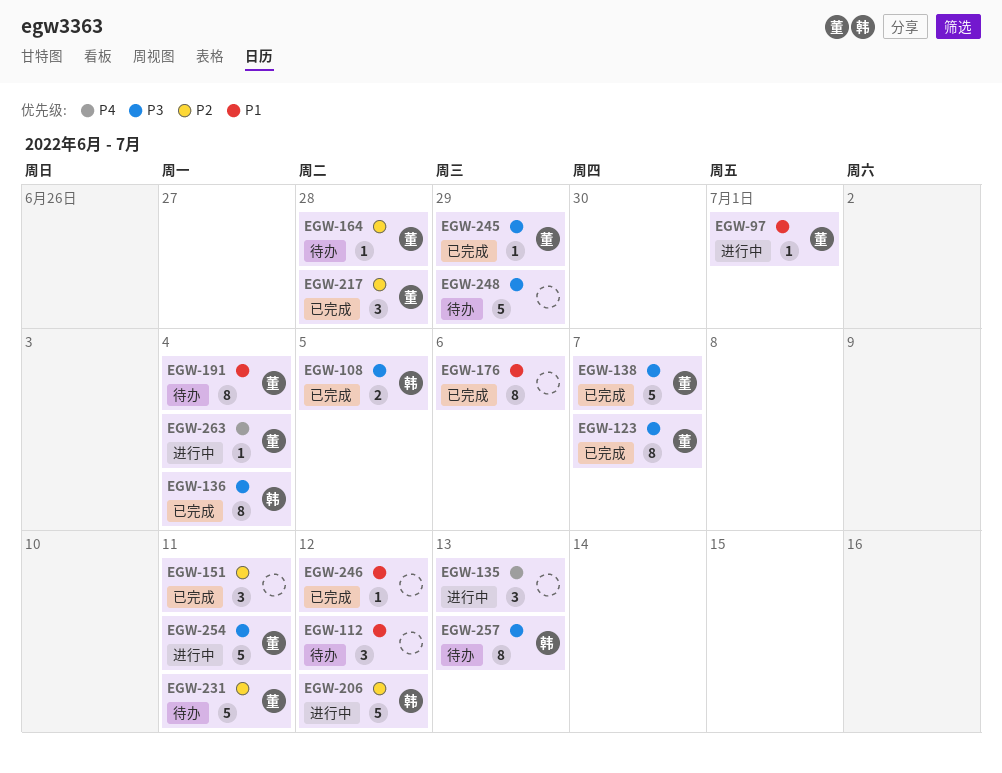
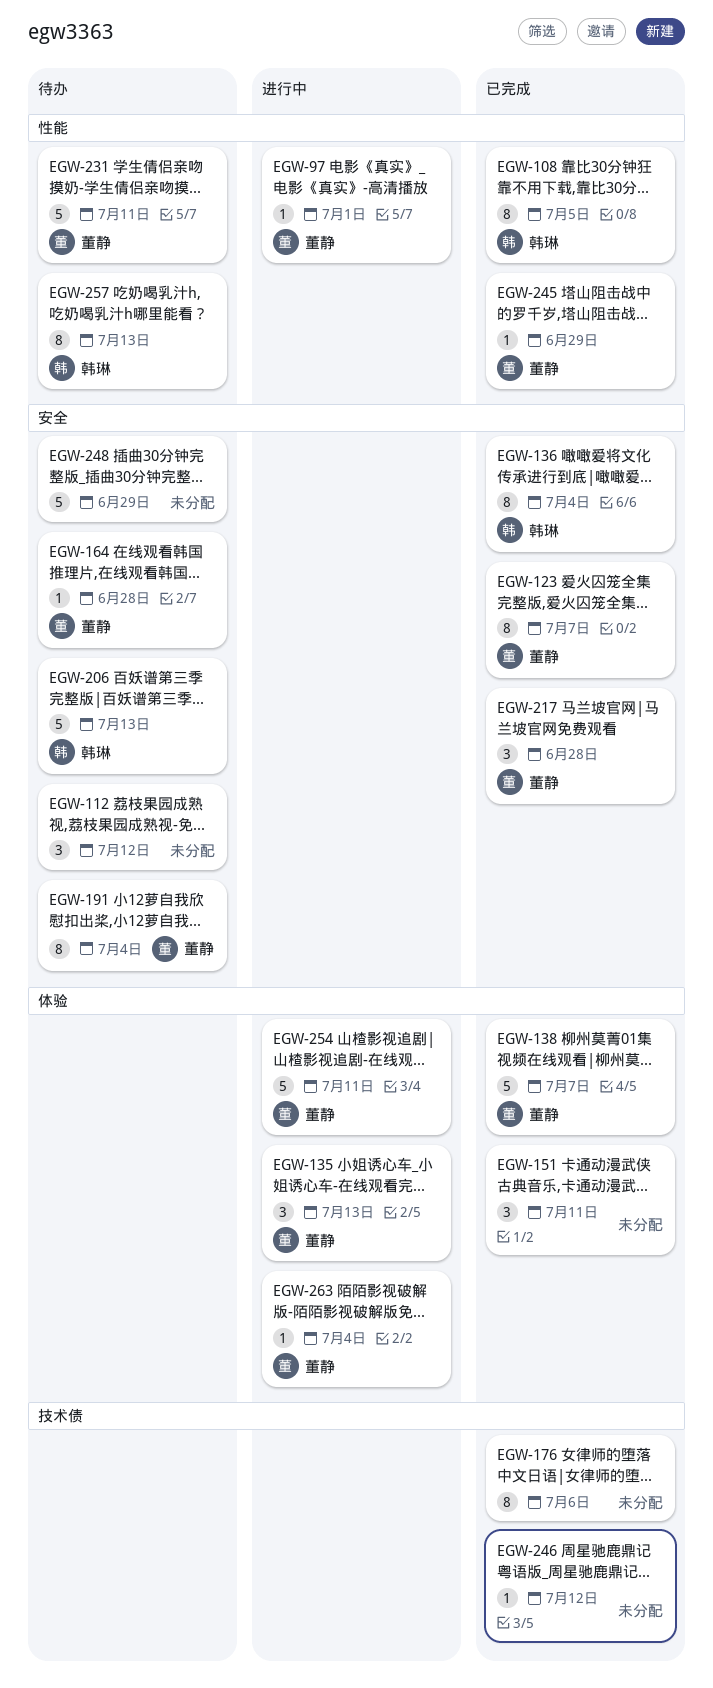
EGW-108, estimate: 2 -> 8
EGW-135, owner: none -> 董静
EGW-206, status: 进行中 -> 待办
EGW-206, due: Jul 12 -> Jul 13

